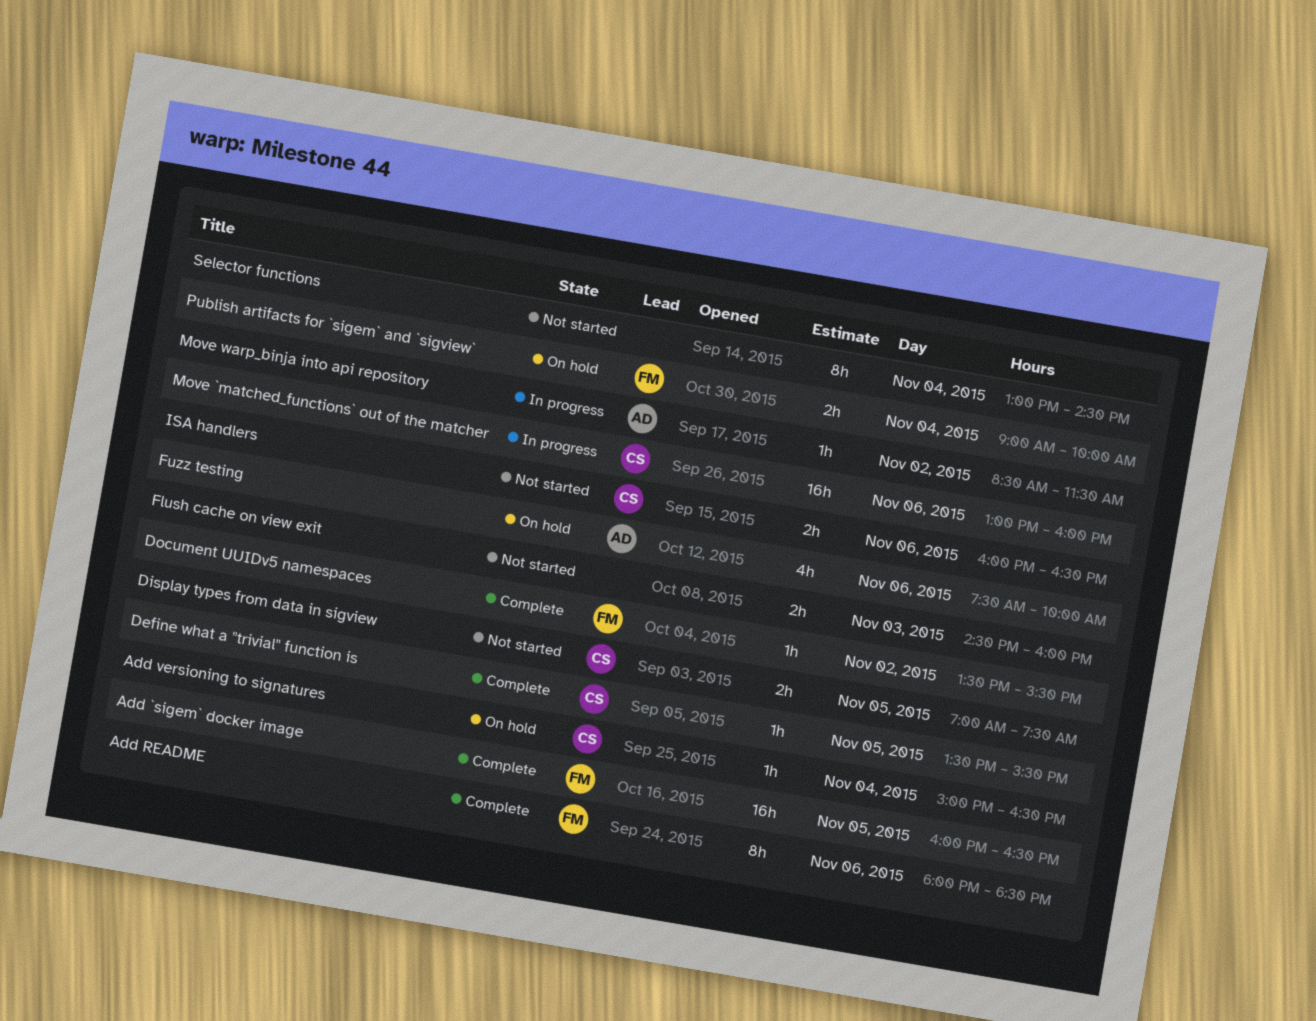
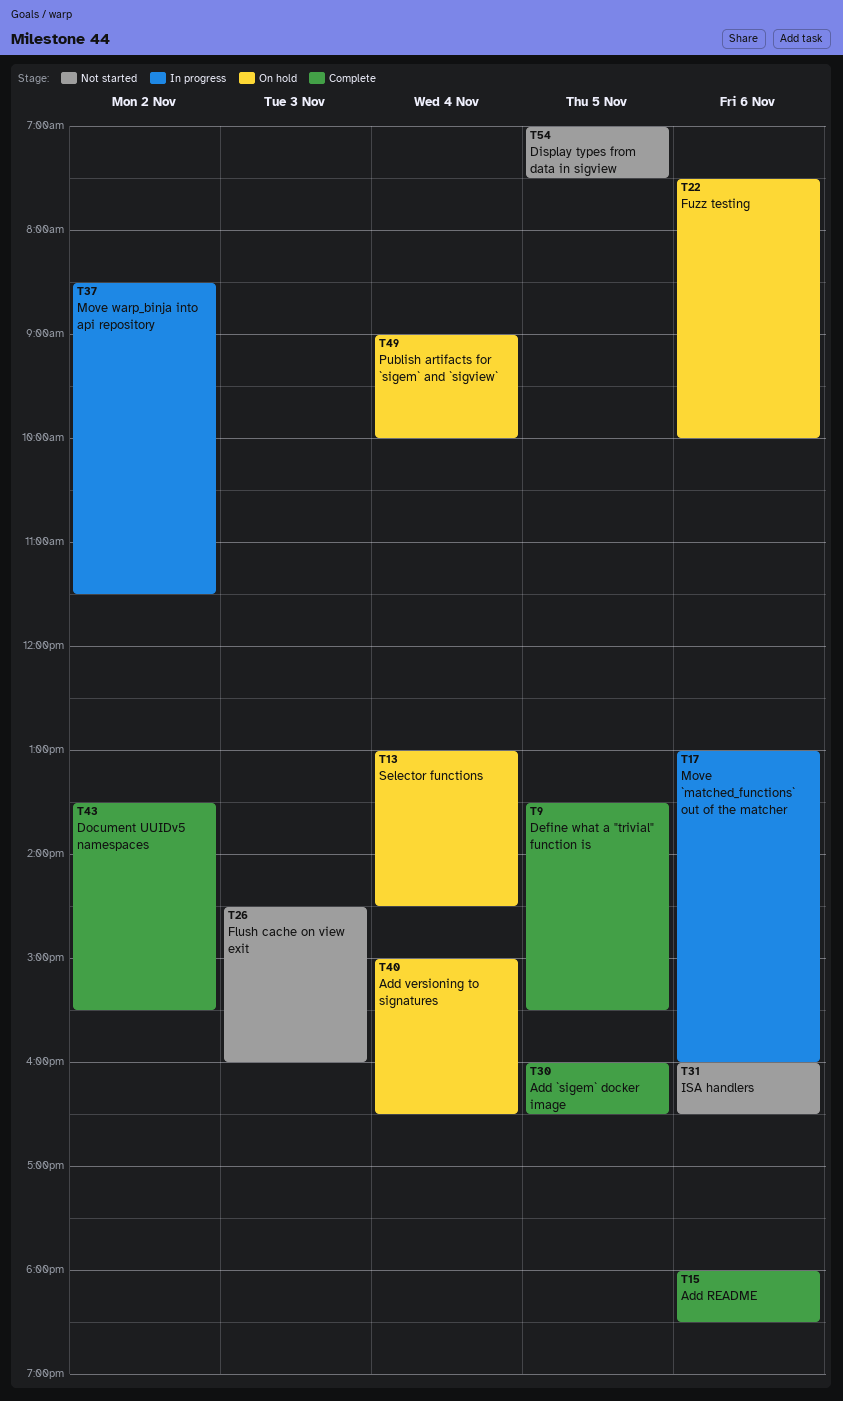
Selector functions, status: Not started -> On hold

